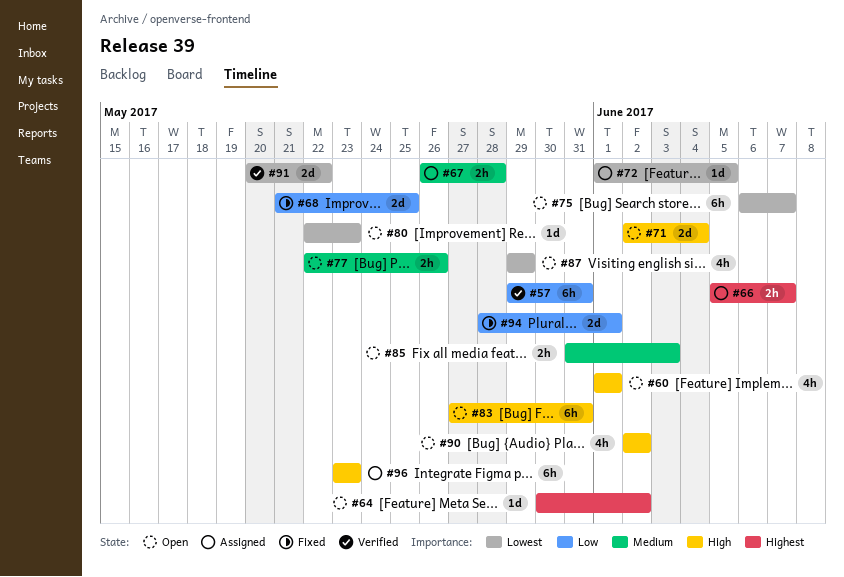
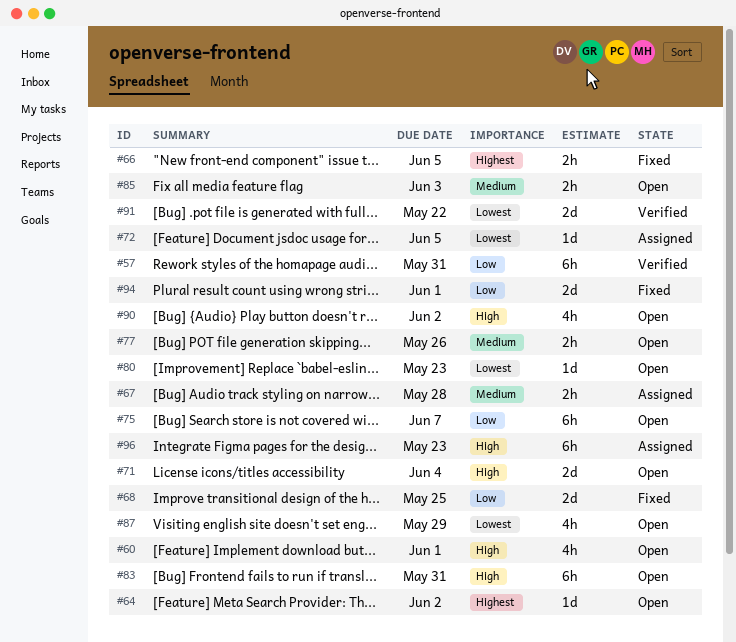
#66, status: Assigned -> Fixed
#66, due: Jun 7 -> Jun 5
#75, priority: Lowest -> Low

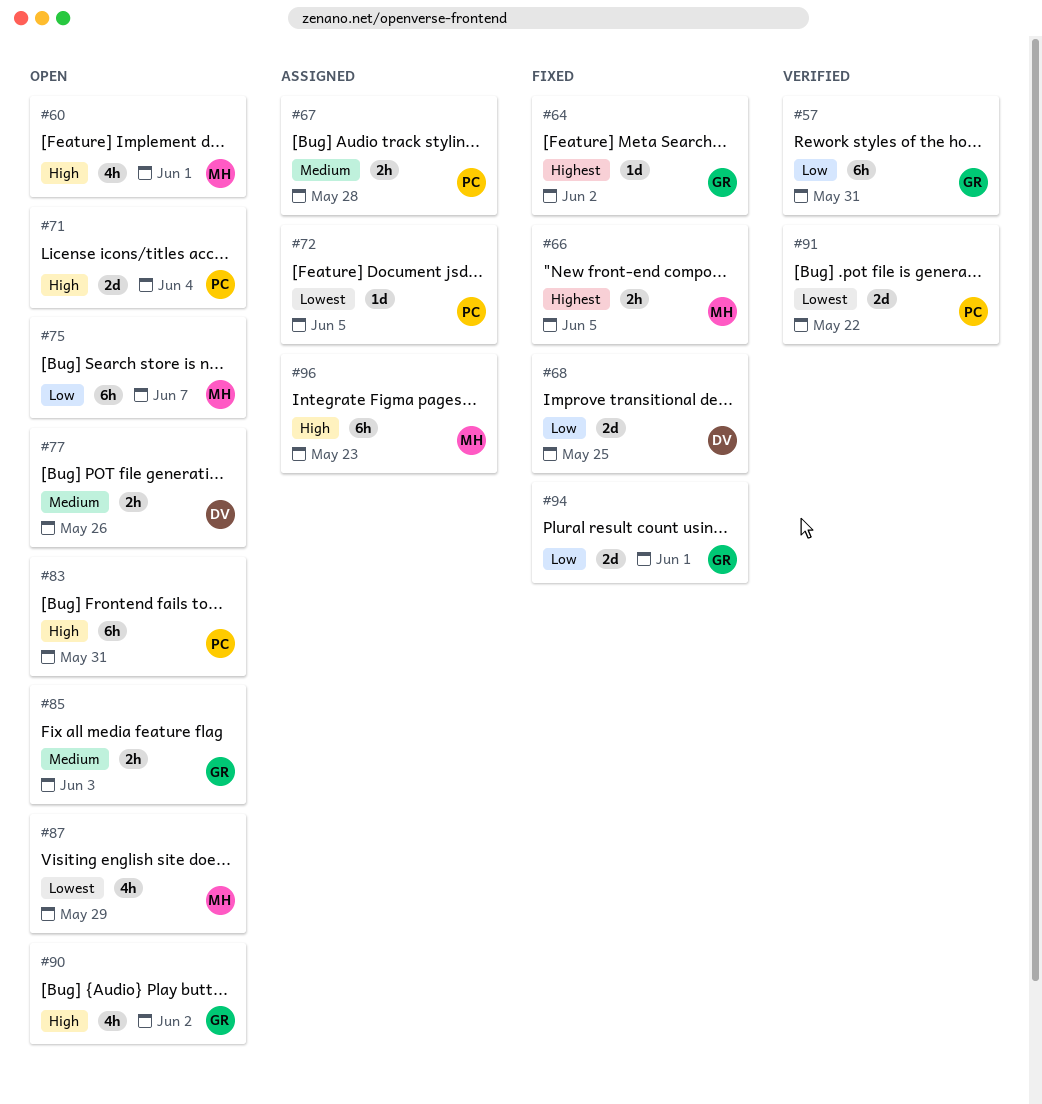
#64, status: Open -> Fixed
#80: present -> none

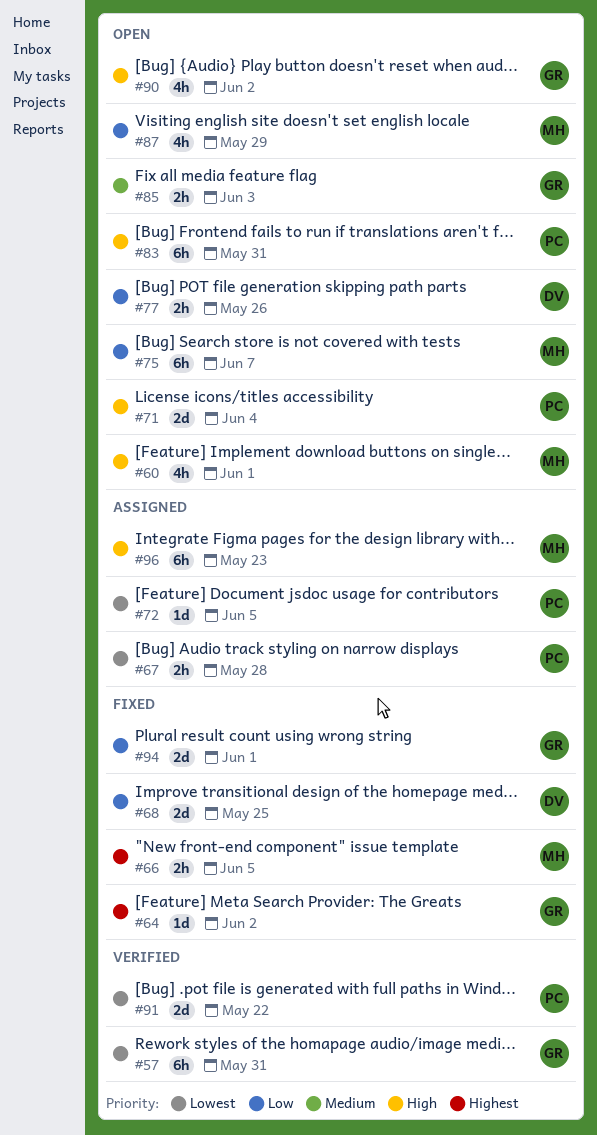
#57, priority: Low -> Lowest
#67, priority: Medium -> Lowest
#77, priority: Medium -> Low
#87, priority: Lowest -> Low

